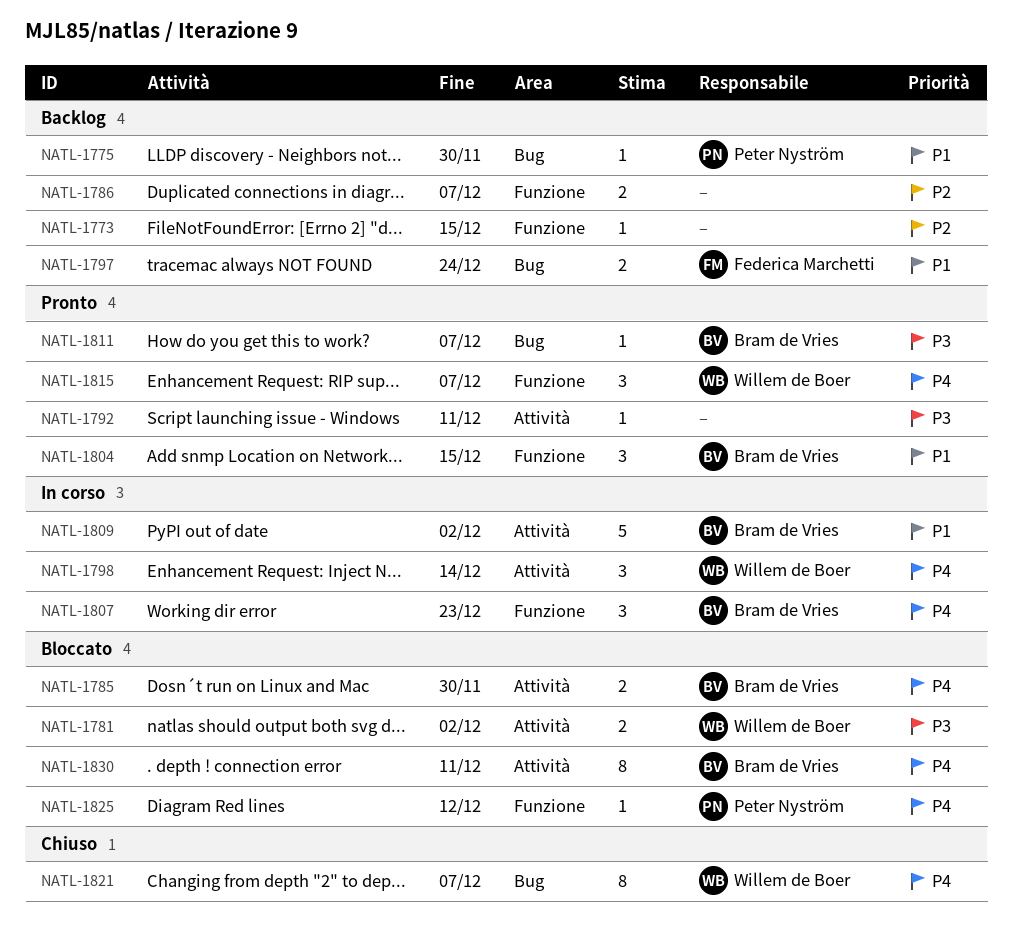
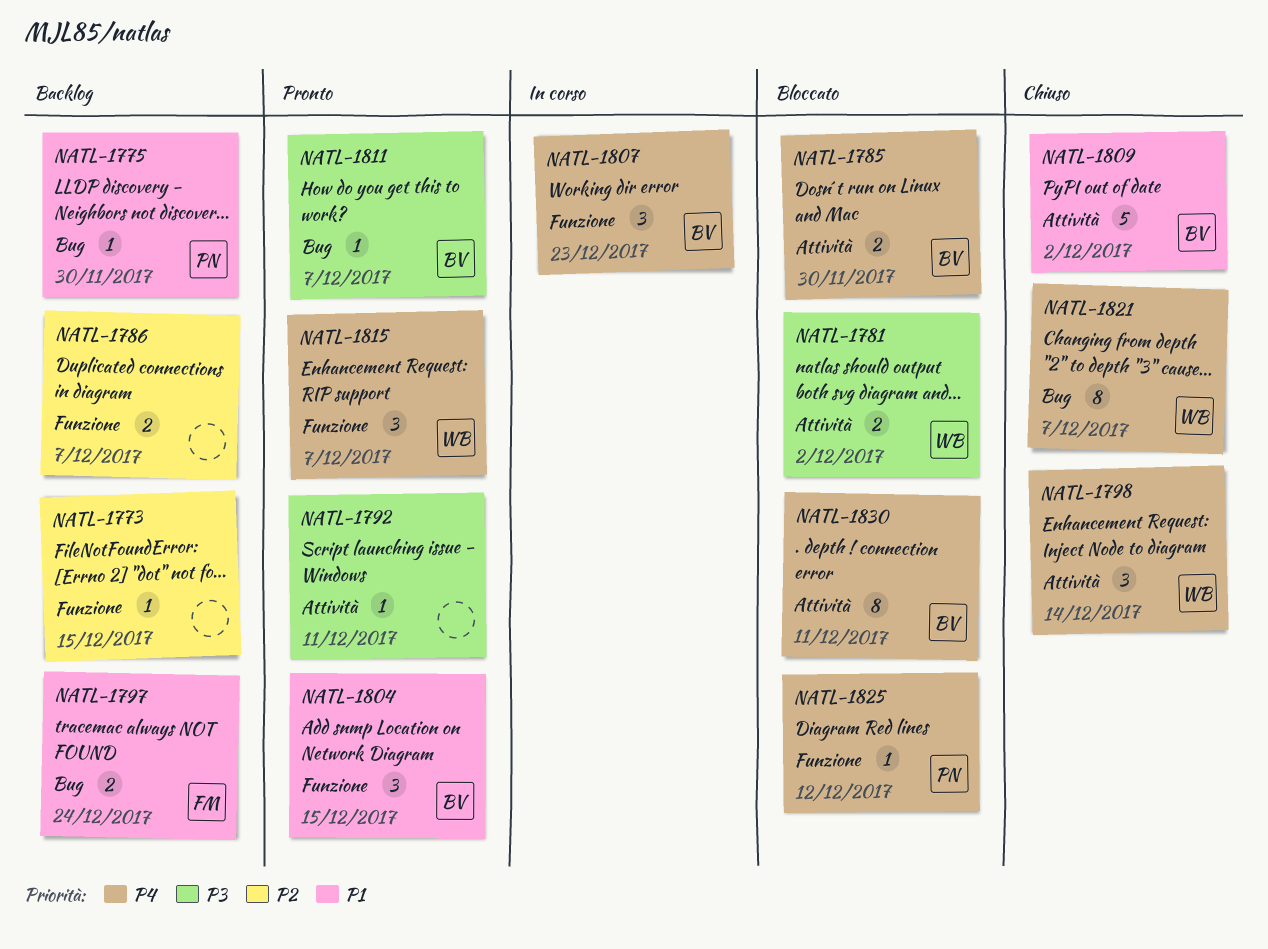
NATL-1798, status: In corso -> Chiuso
NATL-1809, status: In corso -> Chiuso

